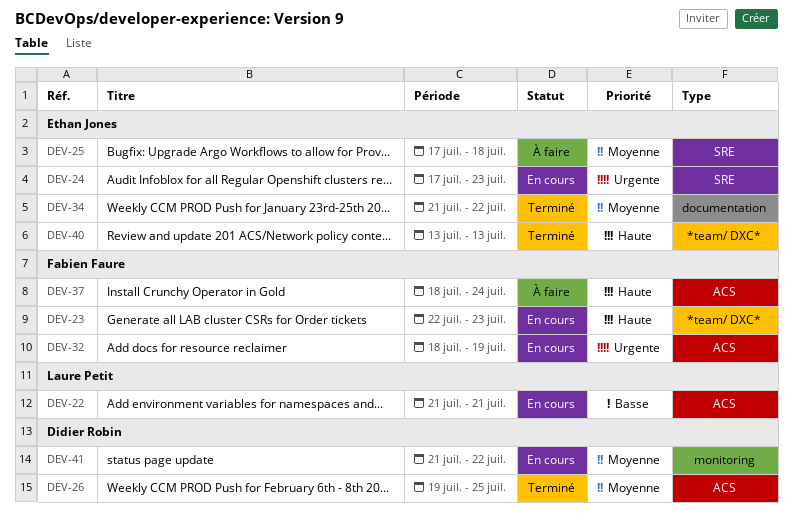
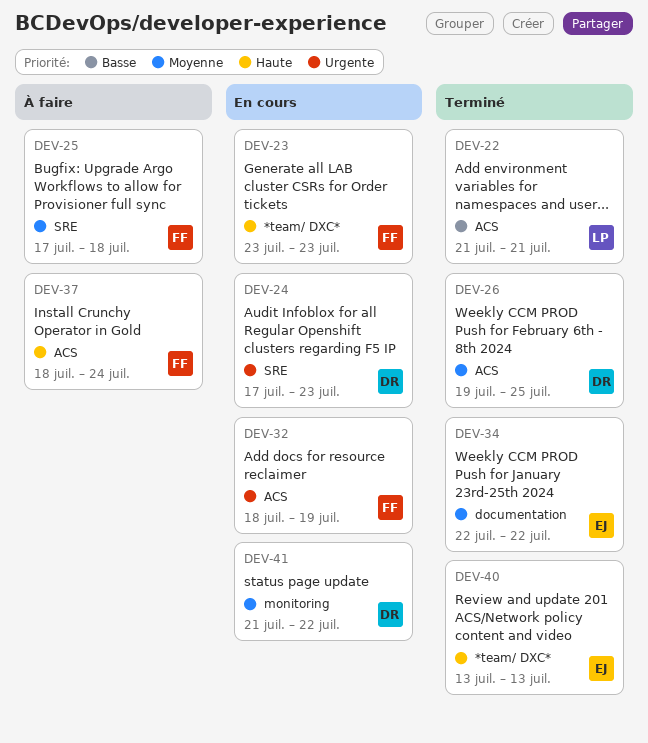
DEV-22, status: En cours -> Terminé
DEV-23, start: Jul 22 -> Jul 23
DEV-24, owner: Ethan Jones -> Didier Robin
DEV-25, owner: Ethan Jones -> Fabien Faure
DEV-34, start: Jul 21 -> Jul 22

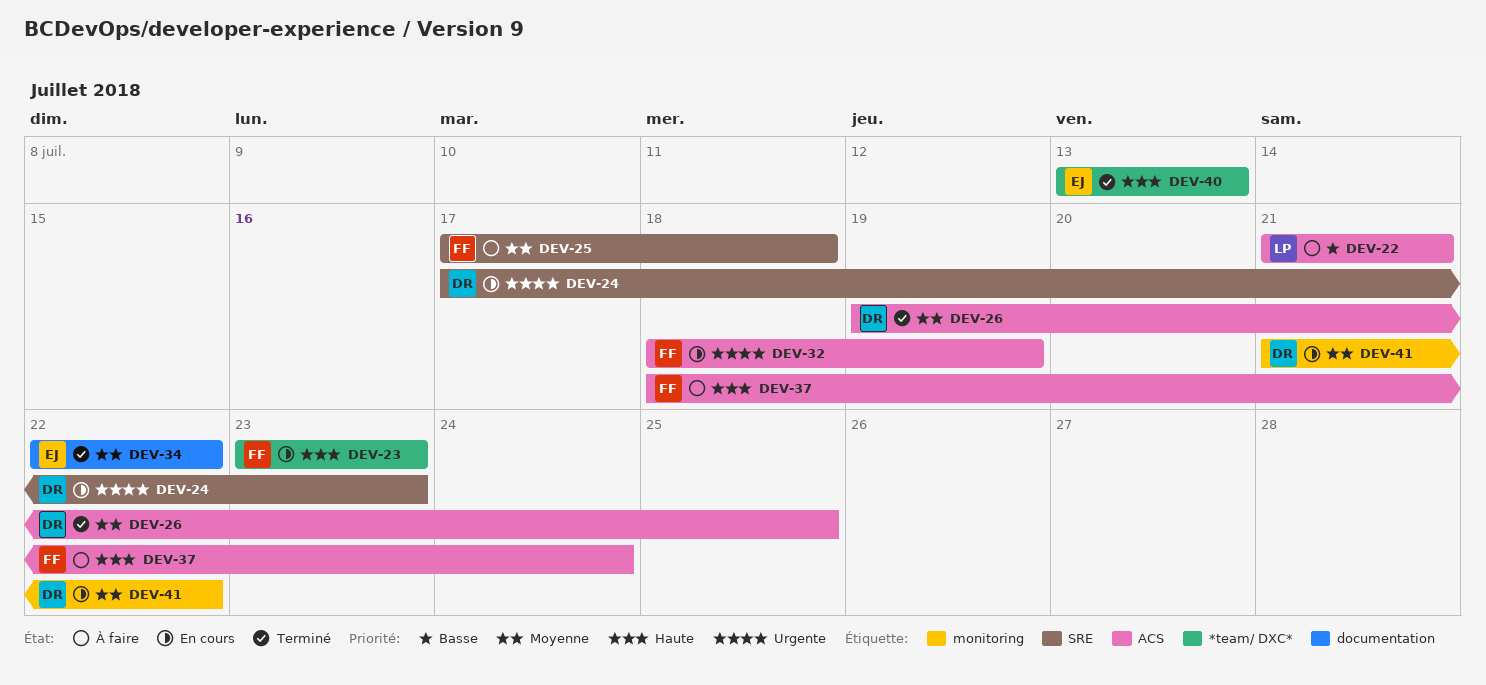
DEV-22, status: Terminé -> À faire

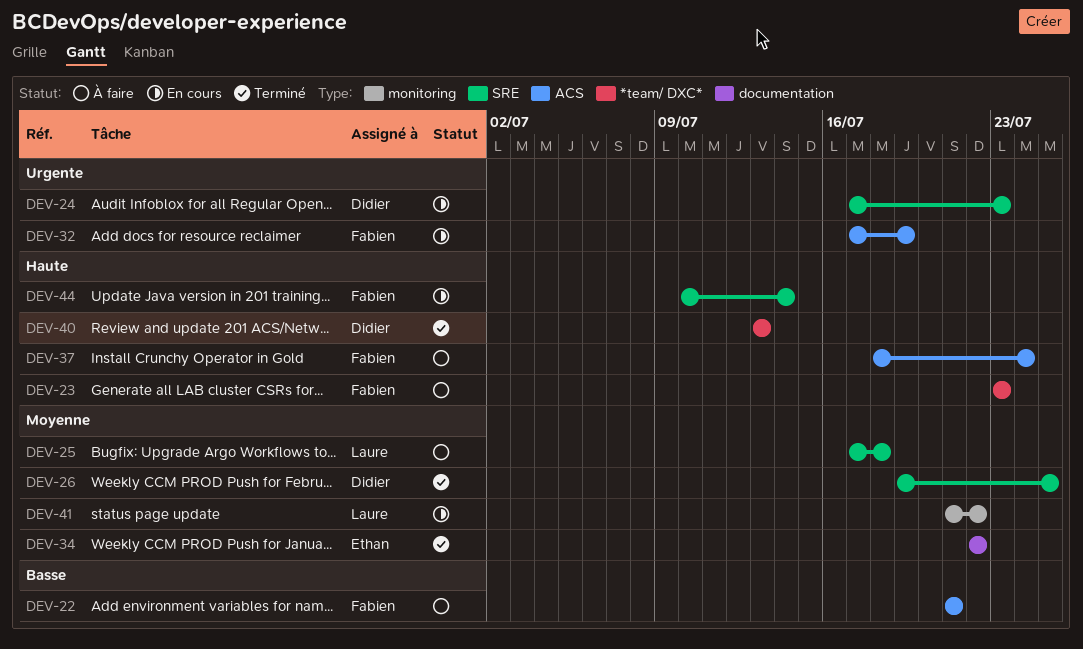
DEV-22, owner: Laure -> Fabien
DEV-23, status: En cours -> À faire
DEV-25, owner: Fabien -> Laure
DEV-26, label: ACS -> SRE
DEV-32, start: Jul 18 -> Jul 17
DEV-40, owner: Ethan -> Didier
DEV-41, owner: Didier -> Laure
DEV-44: none -> present

